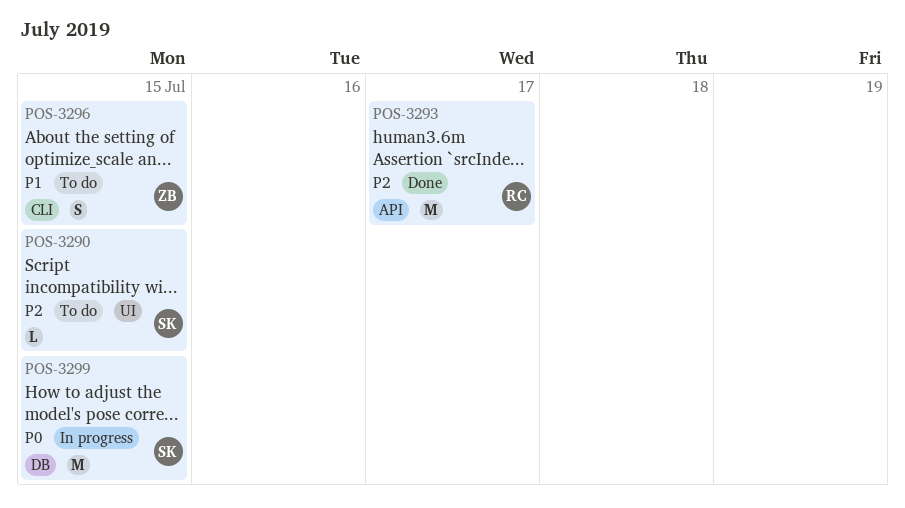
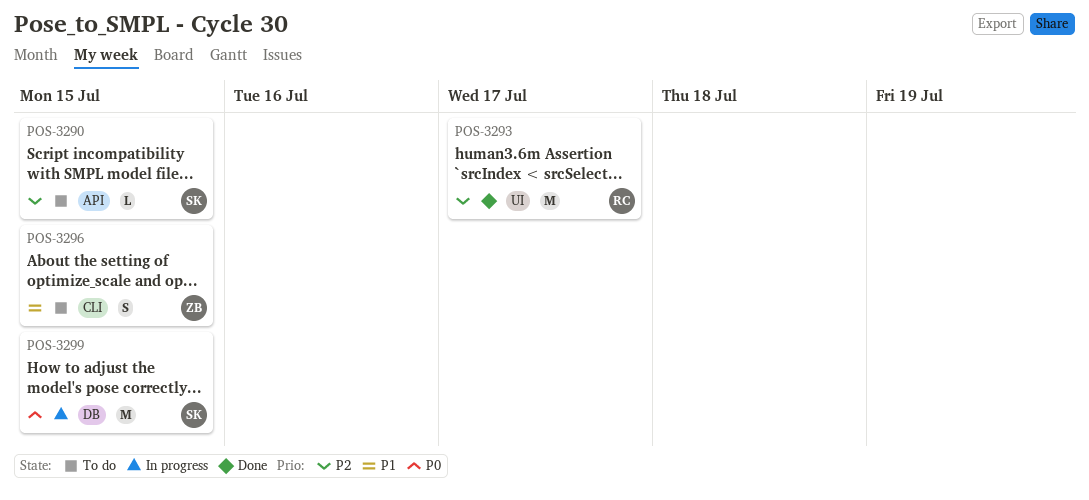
POS-3290, label: UI -> API
POS-3293, label: API -> UI

